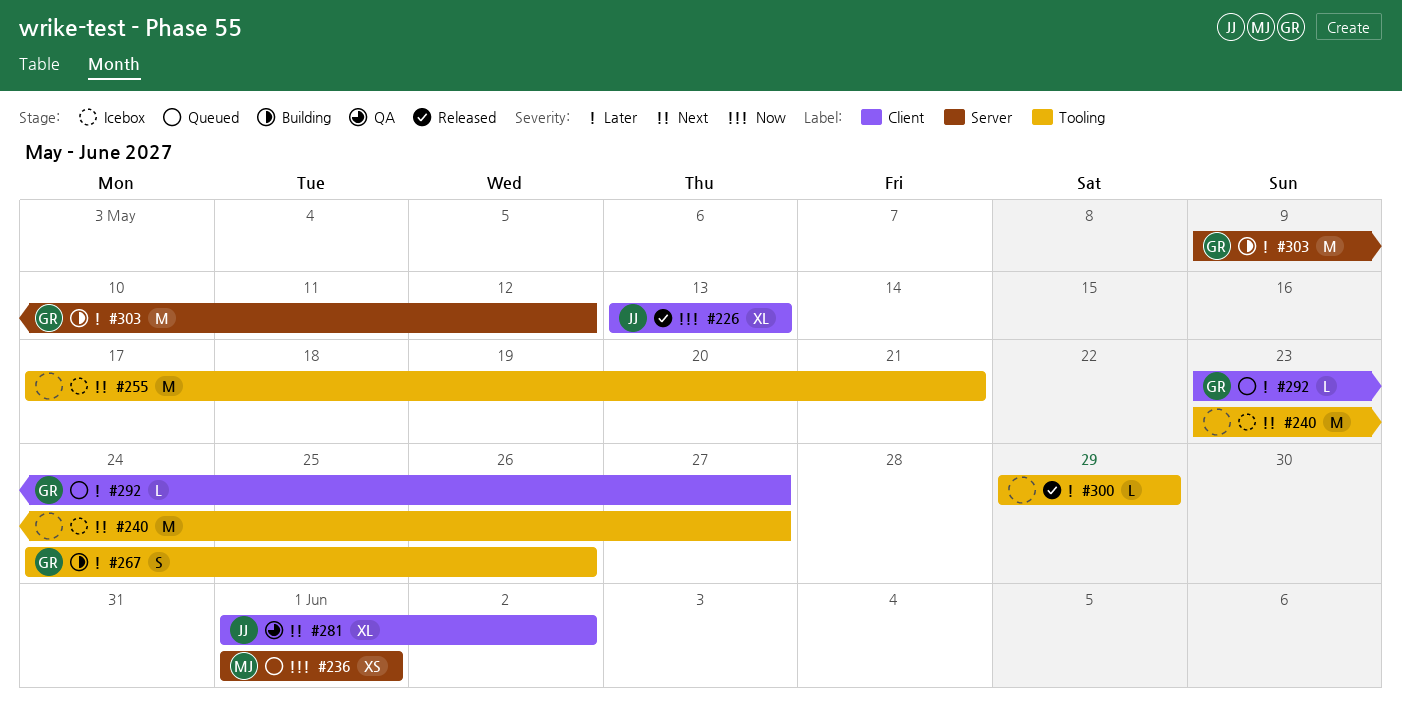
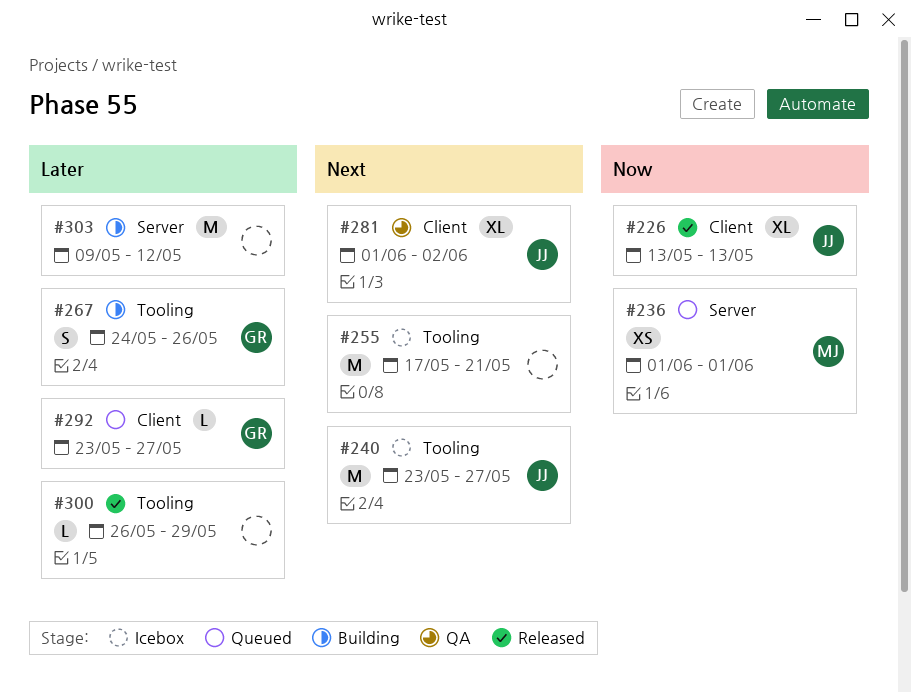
#240, owner: none -> JJ
#300, start: May 29 -> May 26
#303, owner: GR -> none

